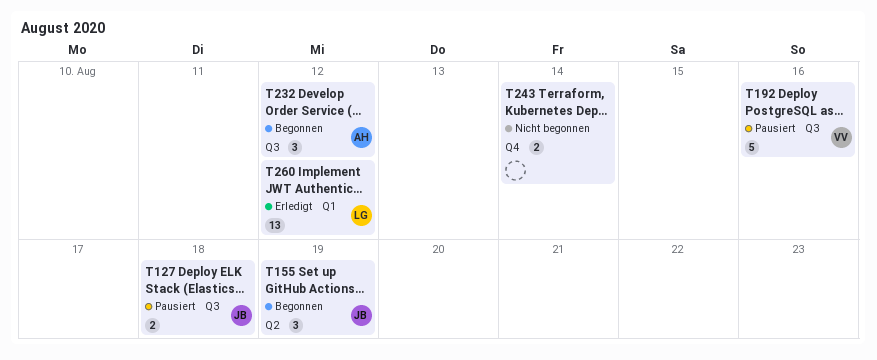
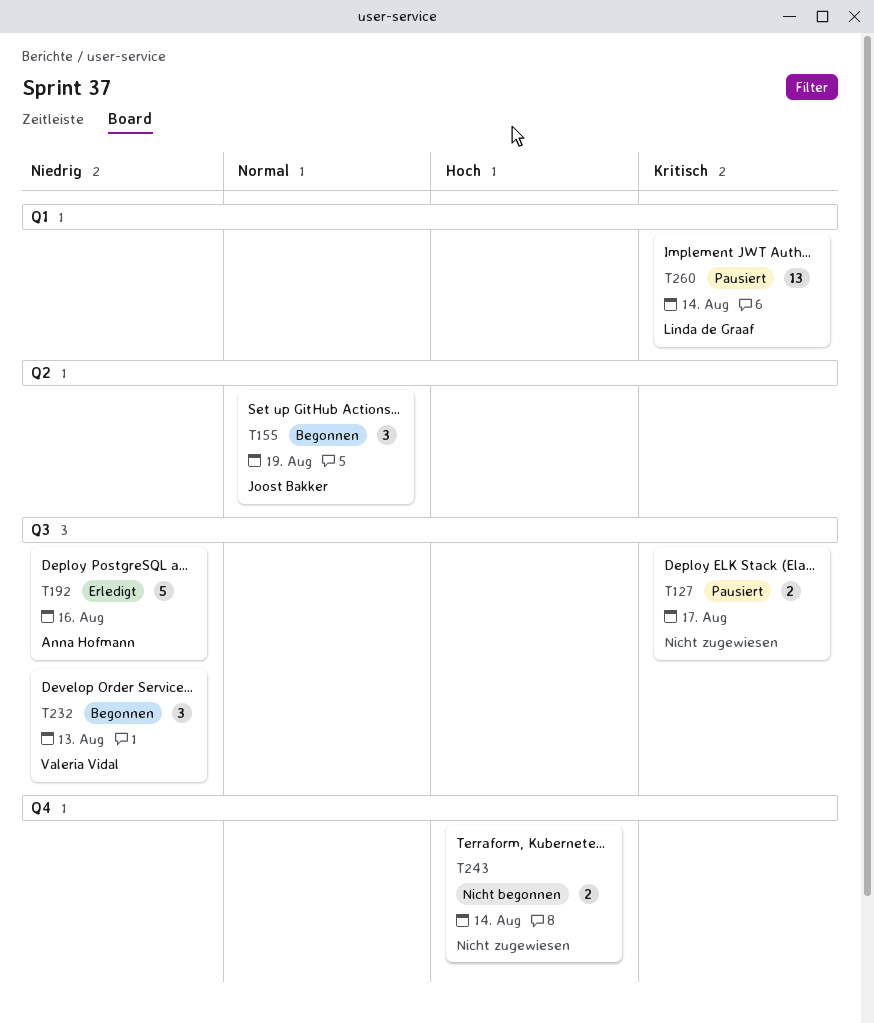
T127, owner: Joost Bakker -> none
T127, due: Aug 18 -> Aug 17
T192, status: Pausiert -> Erledigt
T192, owner: Valeria Vidal -> Anna Hofmann
T232, owner: Anna Hofmann -> Valeria Vidal
T232, due: Aug 12 -> Aug 13
T260, status: Erledigt -> Pausiert
T260, due: Aug 12 -> Aug 14

